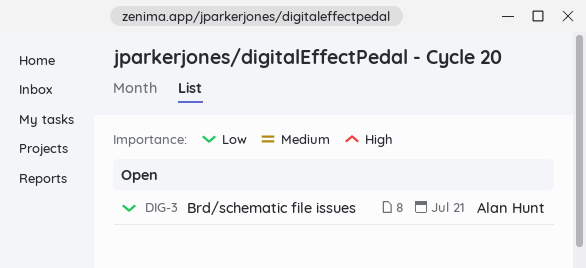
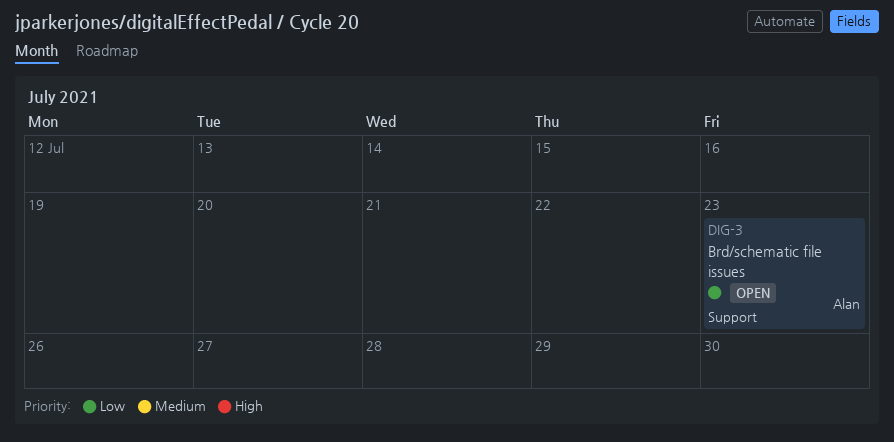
DIG-3, due: Jul 21 -> Jul 23

